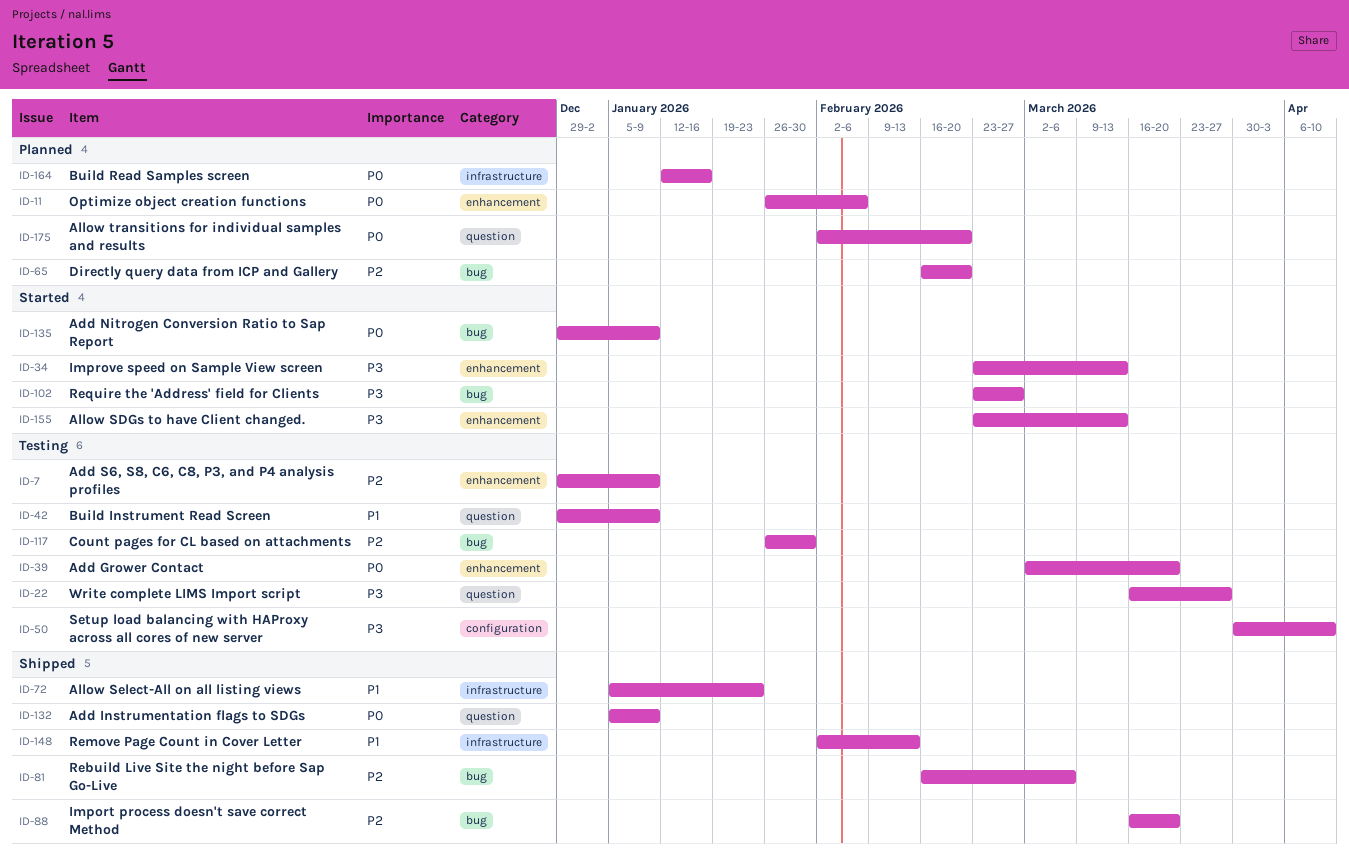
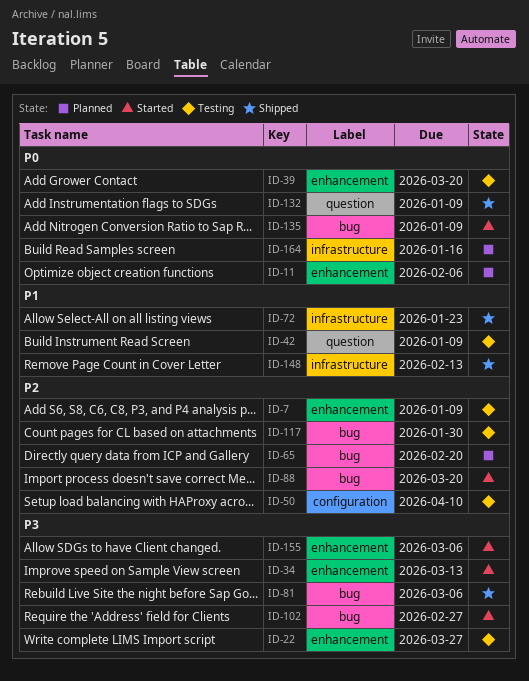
ID-22, label: question -> enhancement
ID-50, priority: P3 -> P2
ID-81, priority: P2 -> P3
ID-88, status: Shipped -> Started
ID-155, due: Mar 13 -> Mar 6
ID-175: present -> none

